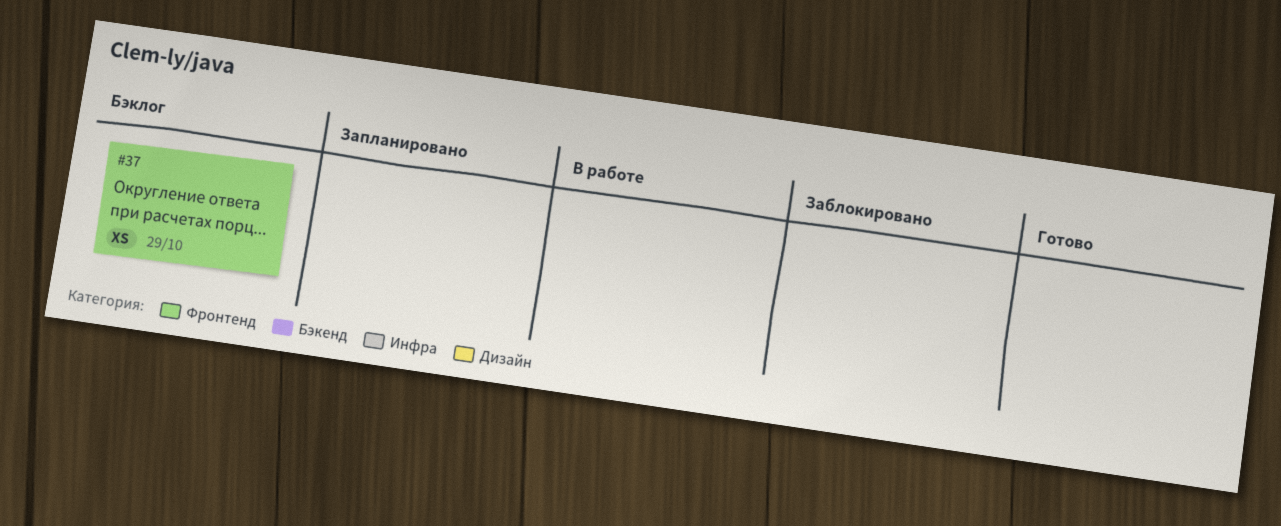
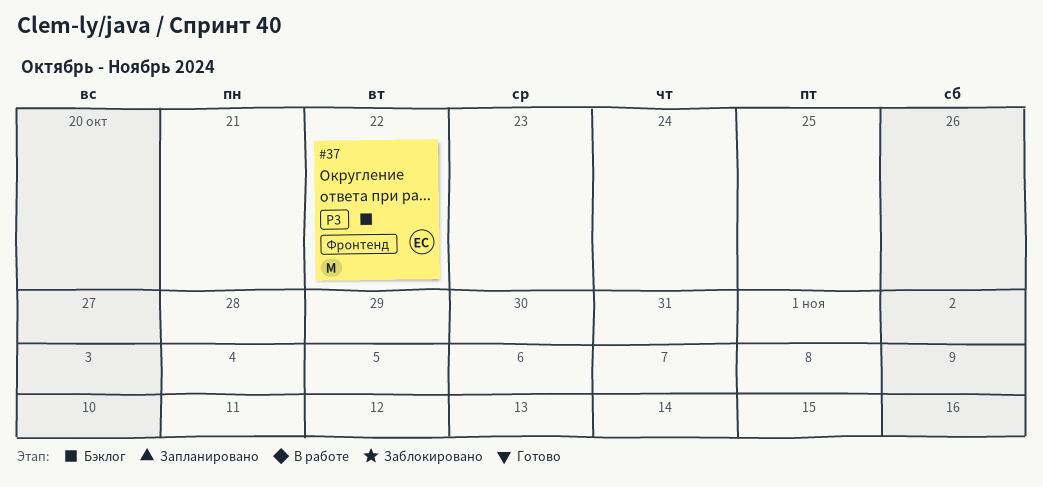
#37, estimate: XS -> M
#37, due: Oct 29 -> Oct 22

